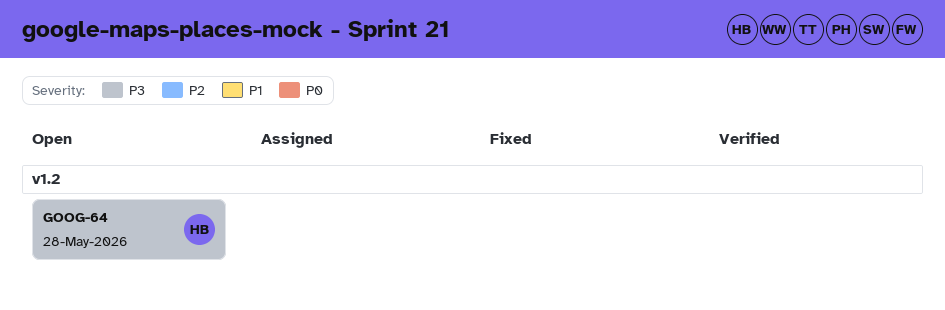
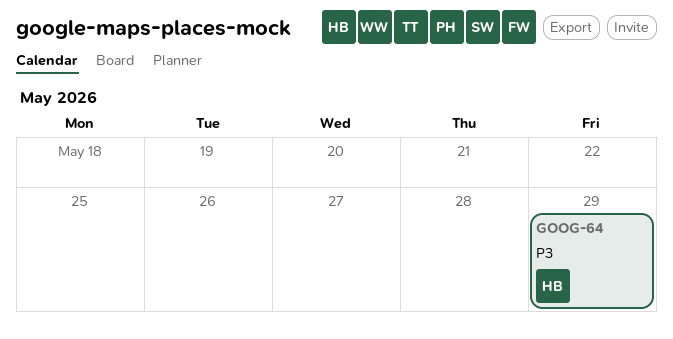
GOOG-64, due: May 28 -> May 29

